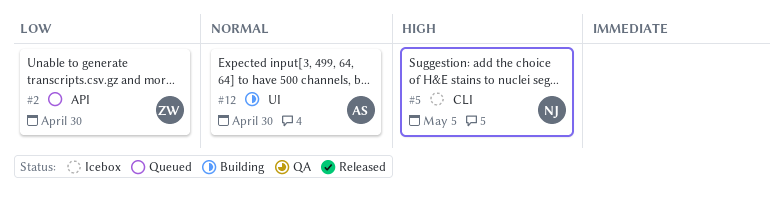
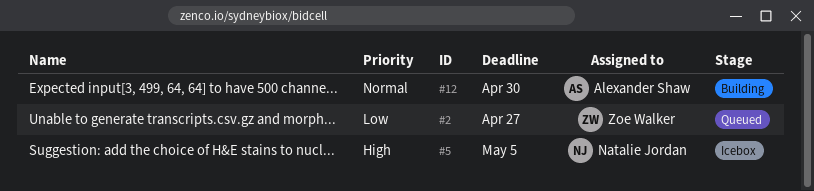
#2, due: Apr 30 -> Apr 27

